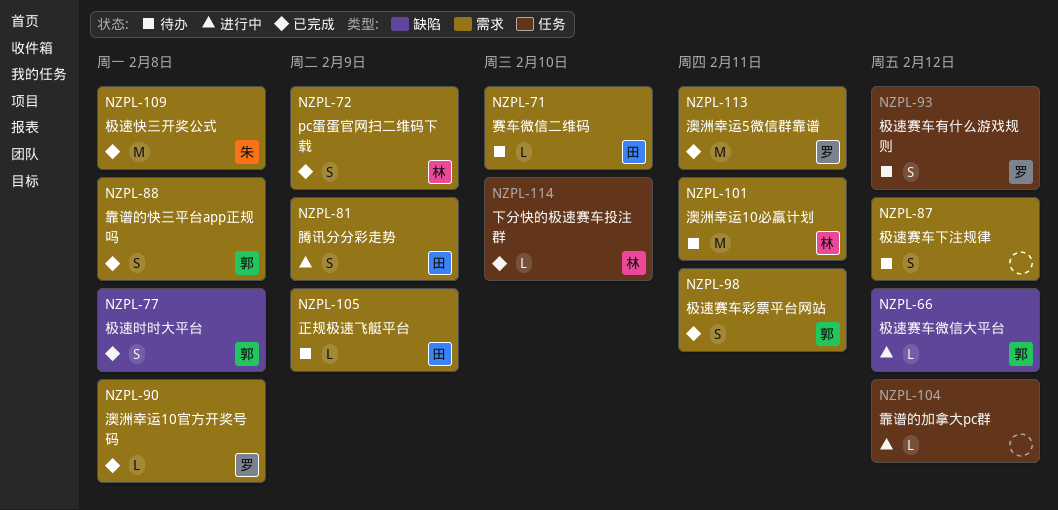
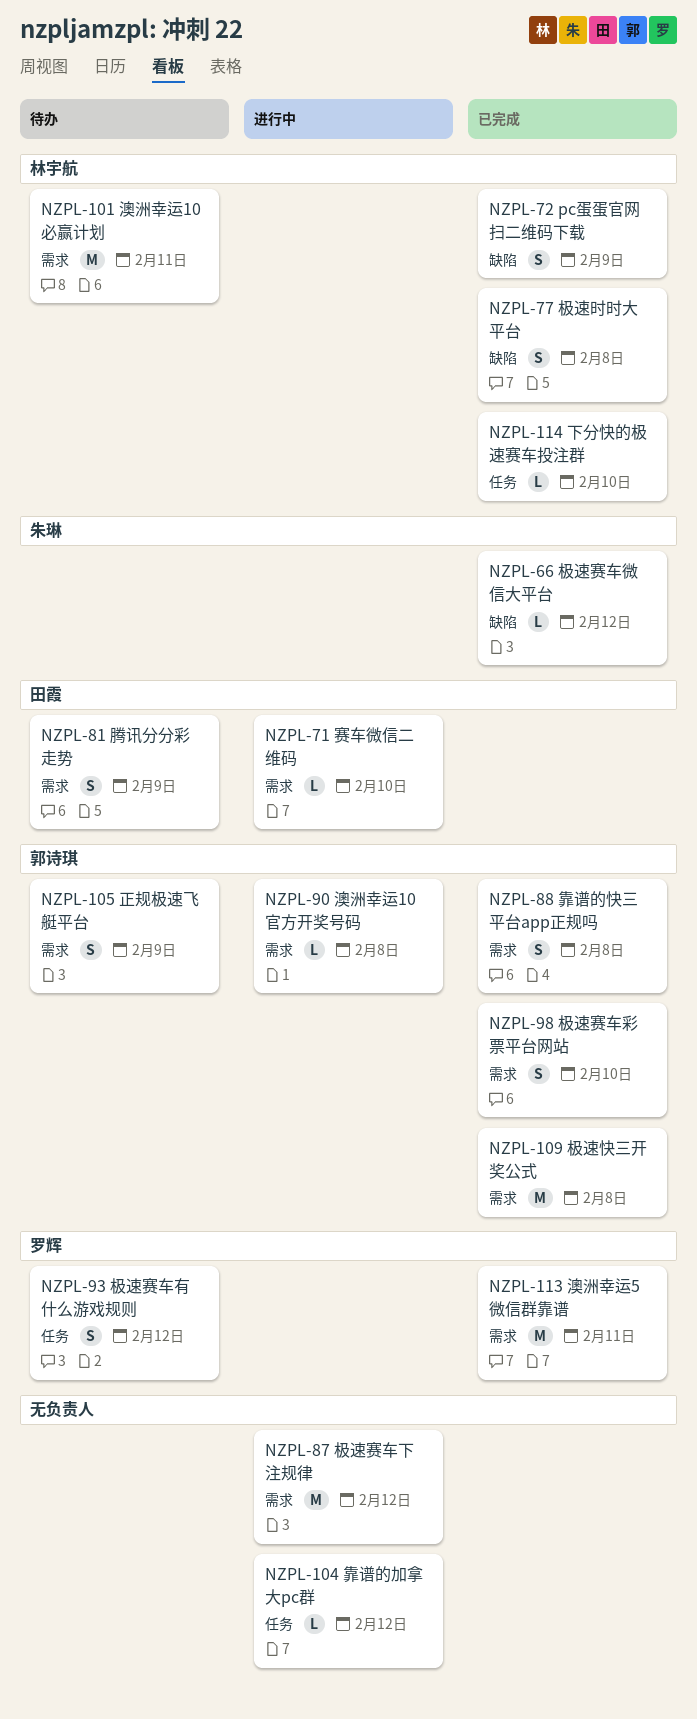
NZPL-66, status: 进行中 -> 已完成
NZPL-66, owner: 郭诗琪 -> 朱琳
NZPL-71, status: 待办 -> 进行中
NZPL-72, label: 需求 -> 缺陷
NZPL-77, owner: 郭诗琪 -> 林宇航
NZPL-81, status: 进行中 -> 待办
NZPL-87, status: 待办 -> 进行中
NZPL-87, estimate: S -> M
NZPL-90, status: 已完成 -> 进行中
NZPL-90, owner: 罗辉 -> 郭诗琪
NZPL-98, due: Feb 11 -> Feb 10
NZPL-105, owner: 田霞 -> 郭诗琪
NZPL-105, estimate: L -> S
NZPL-109, owner: 朱琳 -> 郭诗琪

